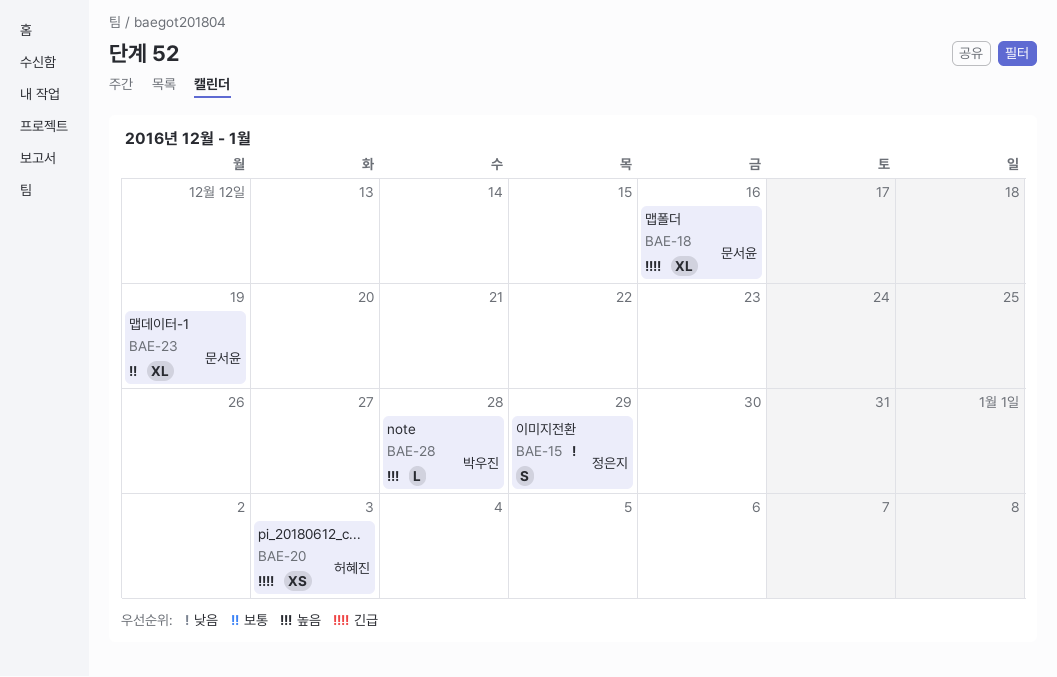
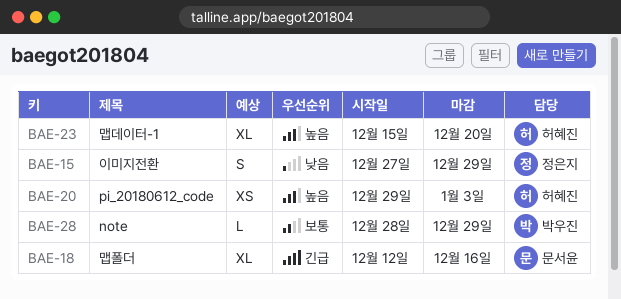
BAE-20, priority: 긴급 -> 높음
BAE-23, owner: 문서윤 -> 허혜진
BAE-23, priority: 보통 -> 높음
BAE-23, due: Dec 19 -> Dec 20
BAE-28, priority: 높음 -> 보통
BAE-28, due: Dec 28 -> Dec 29

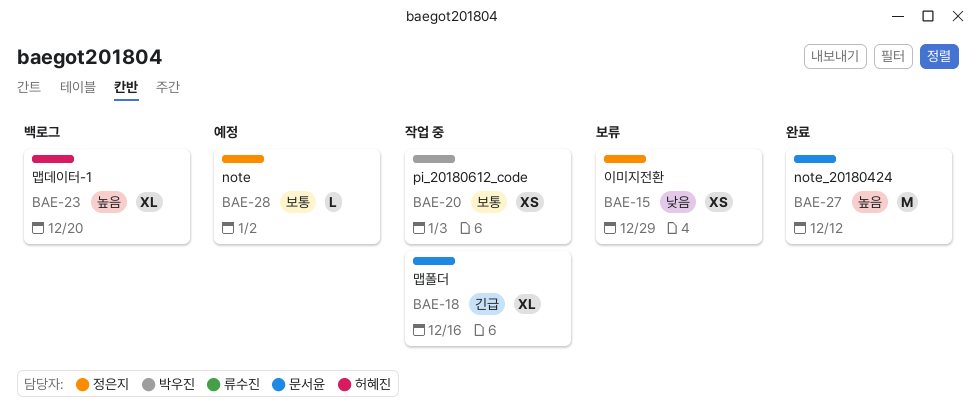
BAE-15, estimate: S -> XS
BAE-20, owner: 허혜진 -> 박우진
BAE-20, priority: 높음 -> 보통
BAE-27: none -> present
BAE-28, owner: 박우진 -> 정은지
BAE-28, due: Dec 29 -> Jan 2

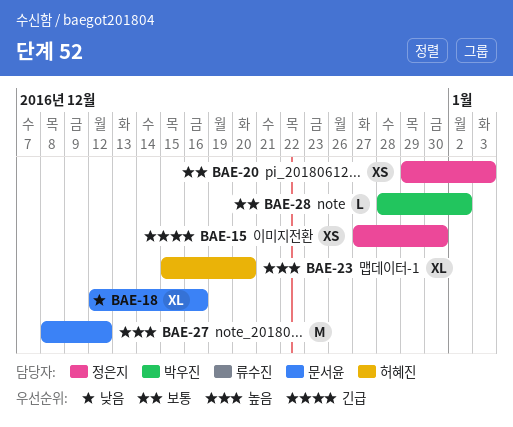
BAE-15, priority: 낮음 -> 긴급
BAE-15, due: Dec 29 -> Dec 30
BAE-18, priority: 긴급 -> 낮음
BAE-20, owner: 박우진 -> 정은지
BAE-28, owner: 정은지 -> 박우진

